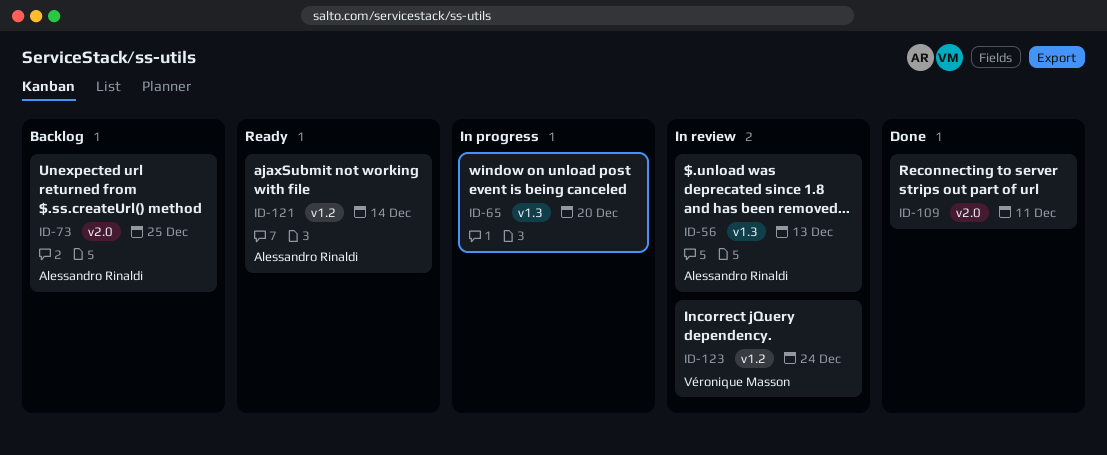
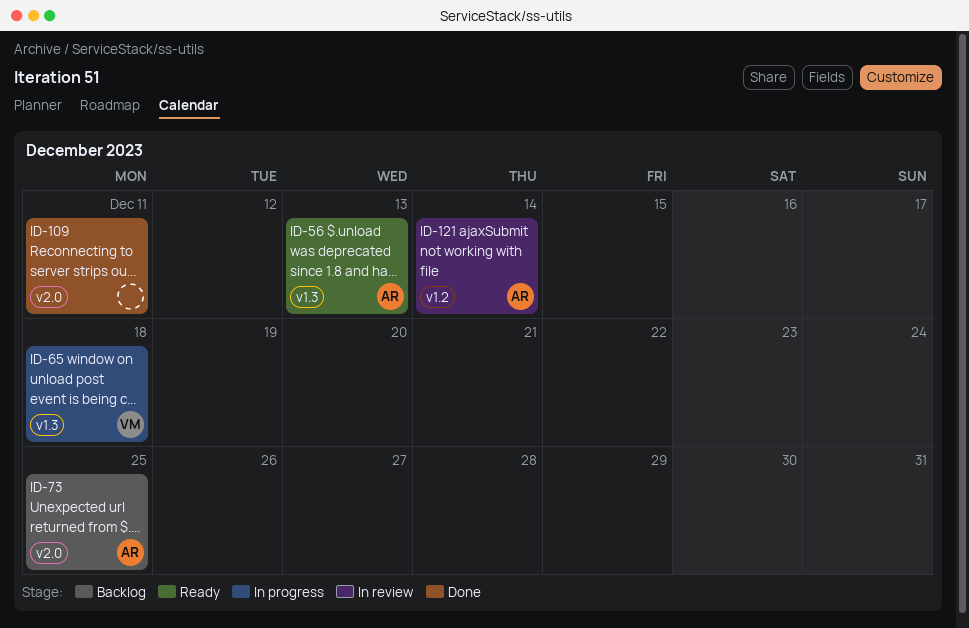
ID-56, status: In review -> Ready
ID-65, owner: none -> Véronique Masson
ID-65, due: Dec 20 -> Dec 18
ID-121, status: Ready -> In review
ID-123: present -> none

